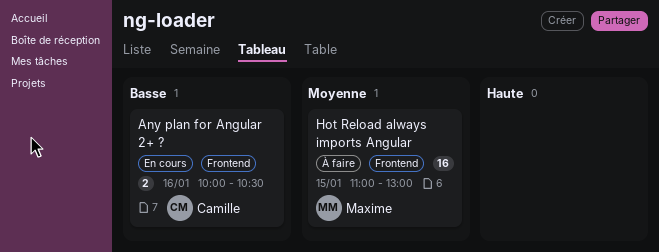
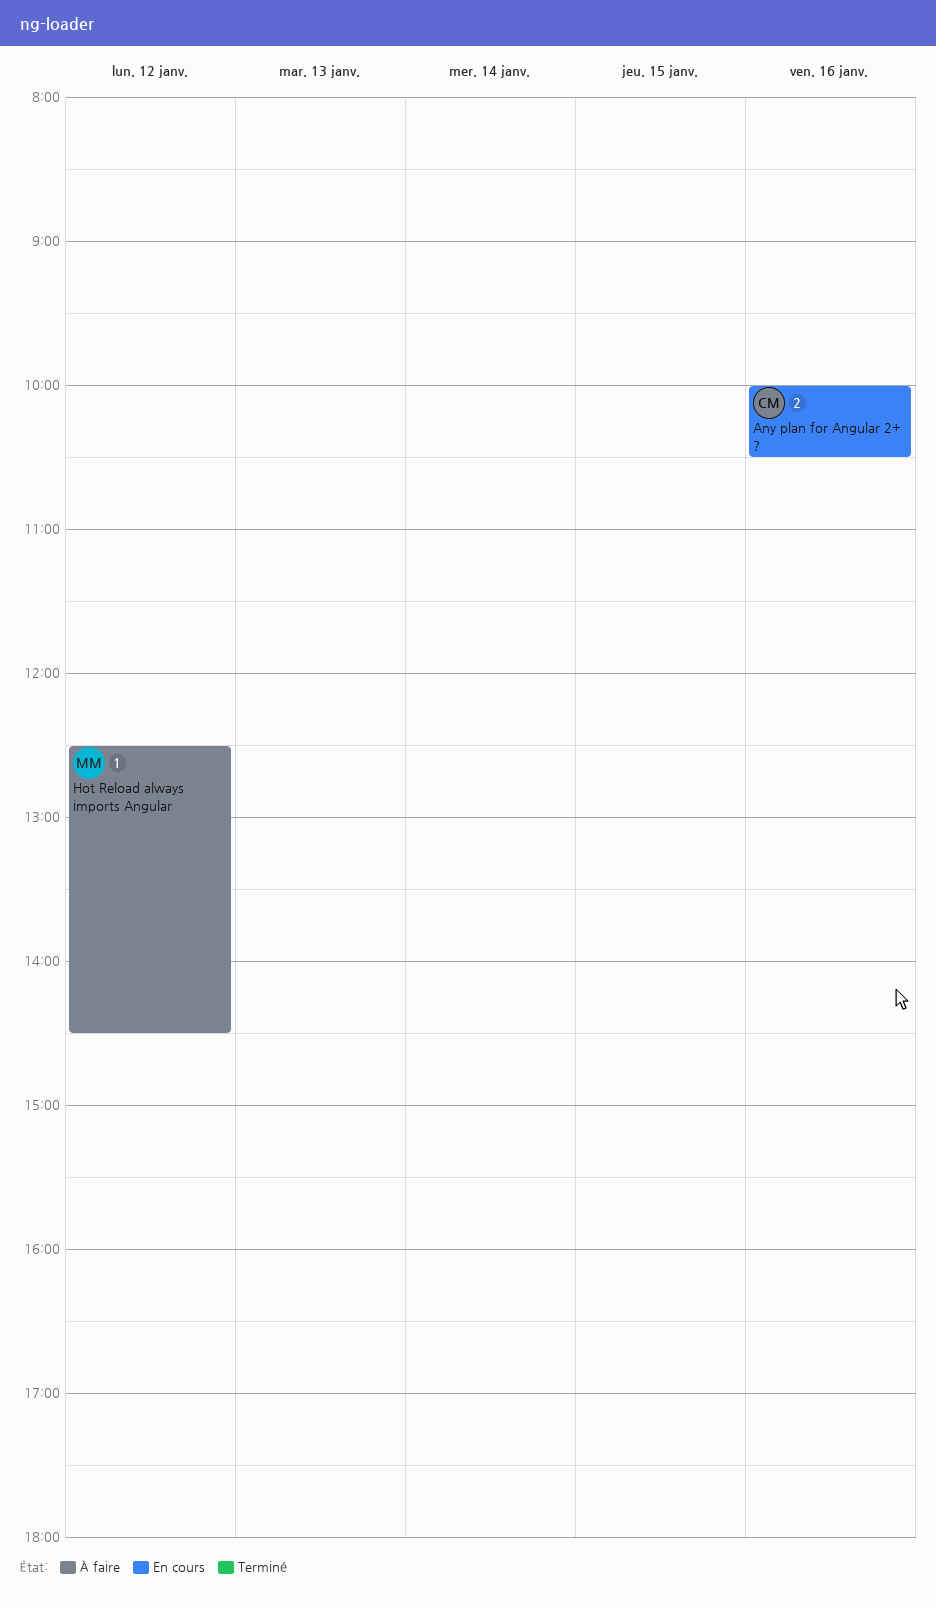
Hot Reload always imports Angular, estimate: 16 -> 1
Hot Reload always imports Angular, day: Jan 15 -> Jan 12
Hot Reload always imports Angular, begins: 11:00 -> 12:30
Hot Reload always imports Angular, ends: 13:00 -> 14:30

